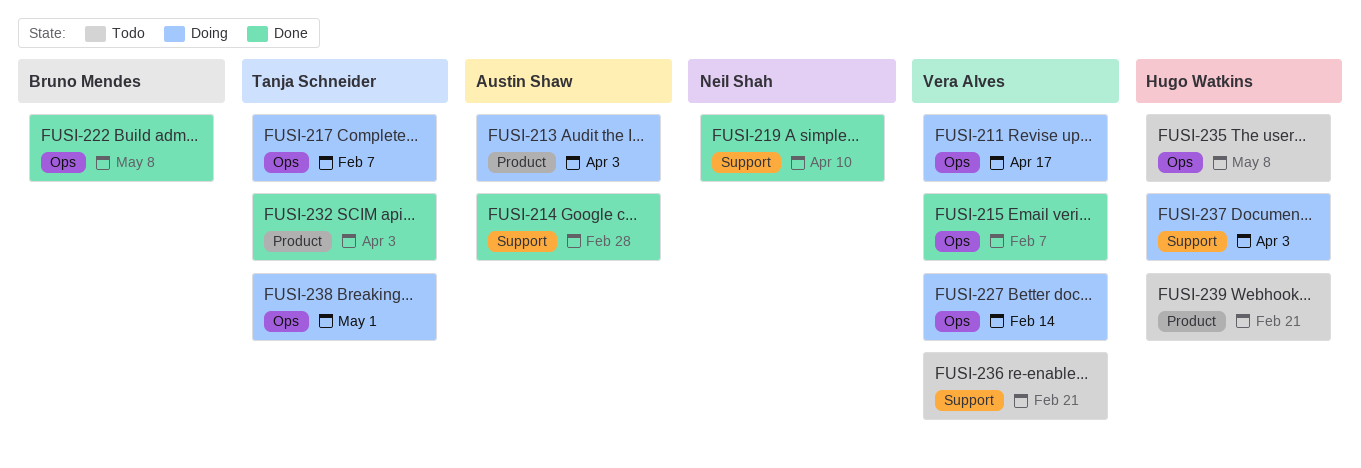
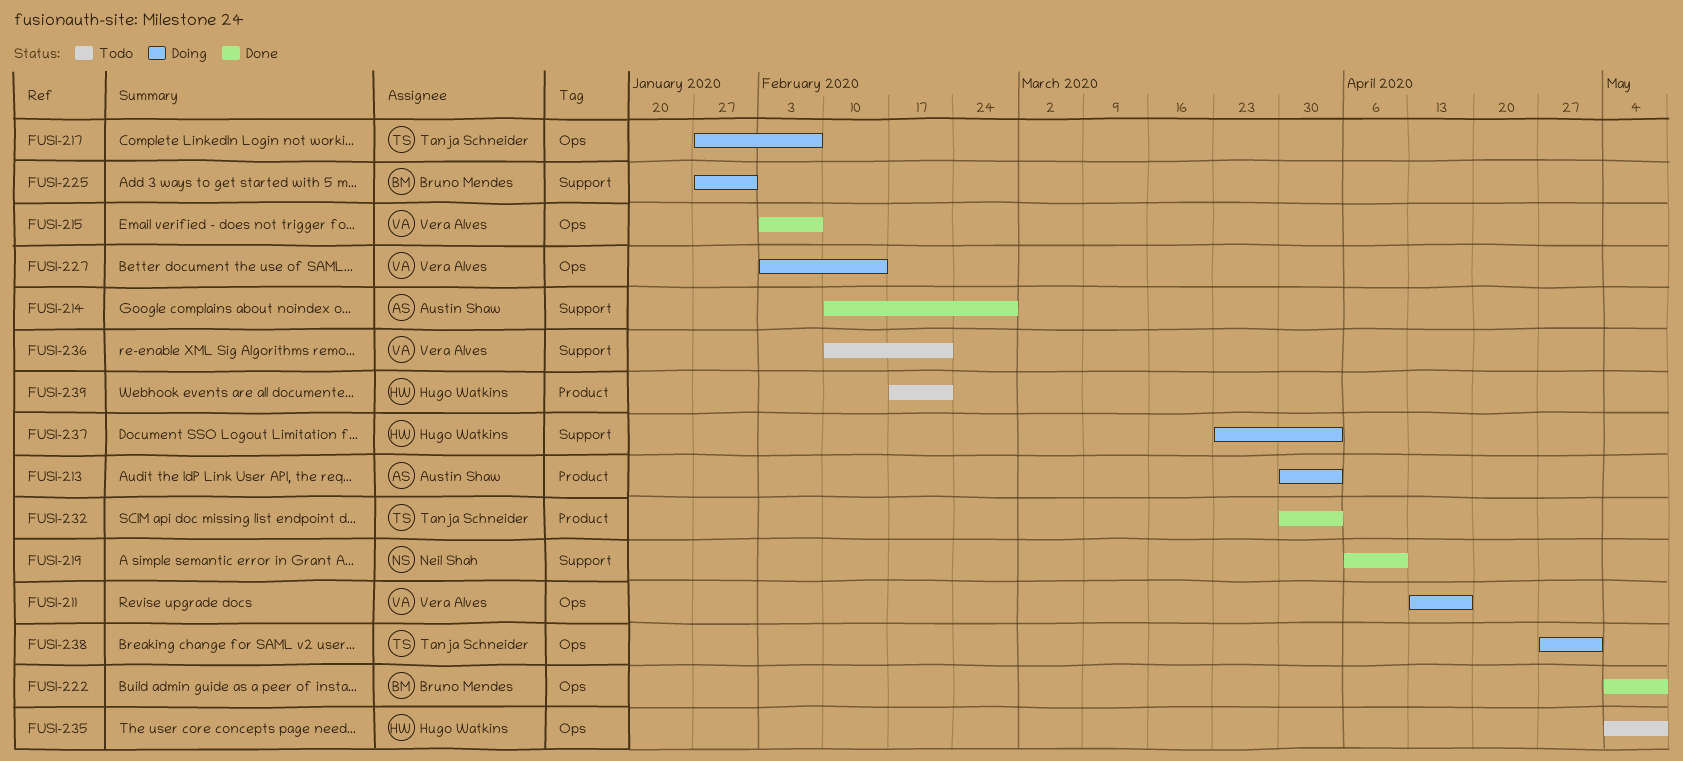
FUSI-225: none -> present

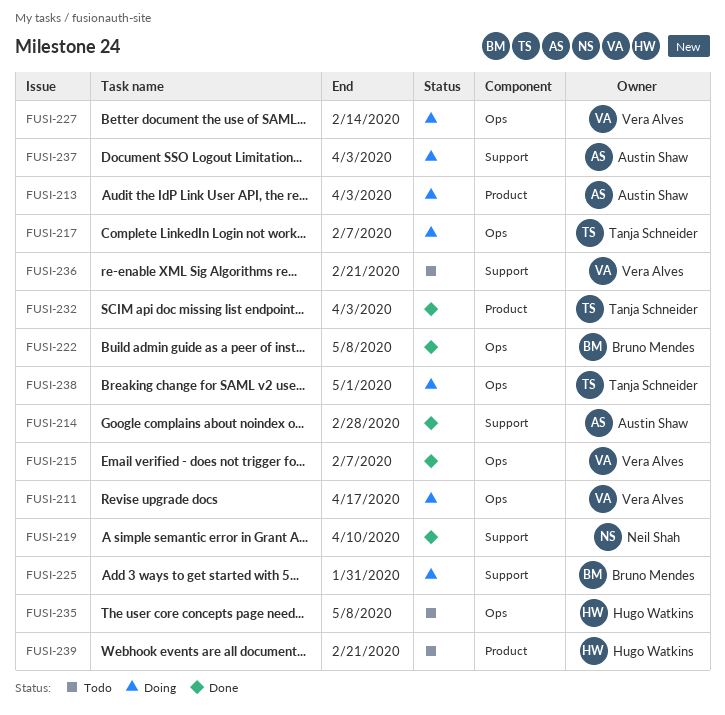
FUSI-237, owner: Hugo Watkins -> Austin Shaw

